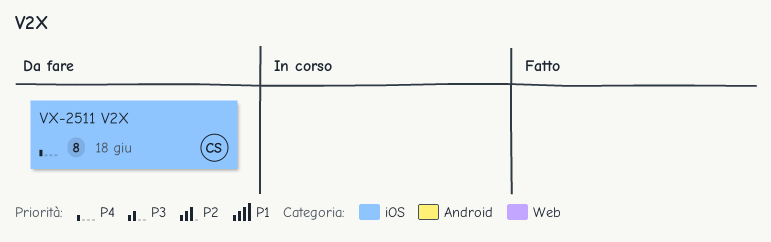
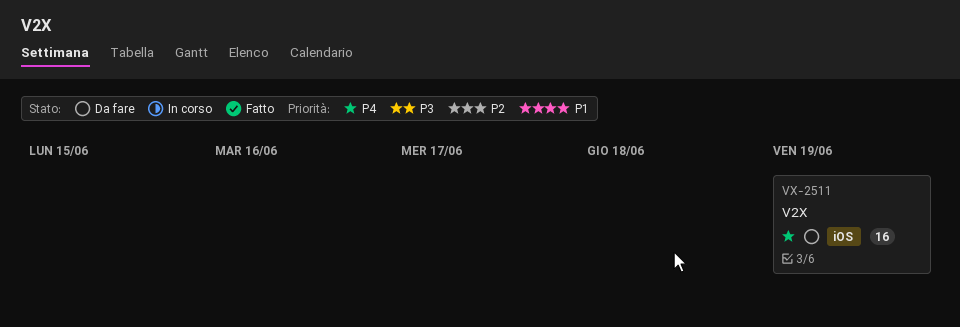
VX-2511, estimate: 8 -> 16
VX-2511, due: Jun 18 -> Jun 19

